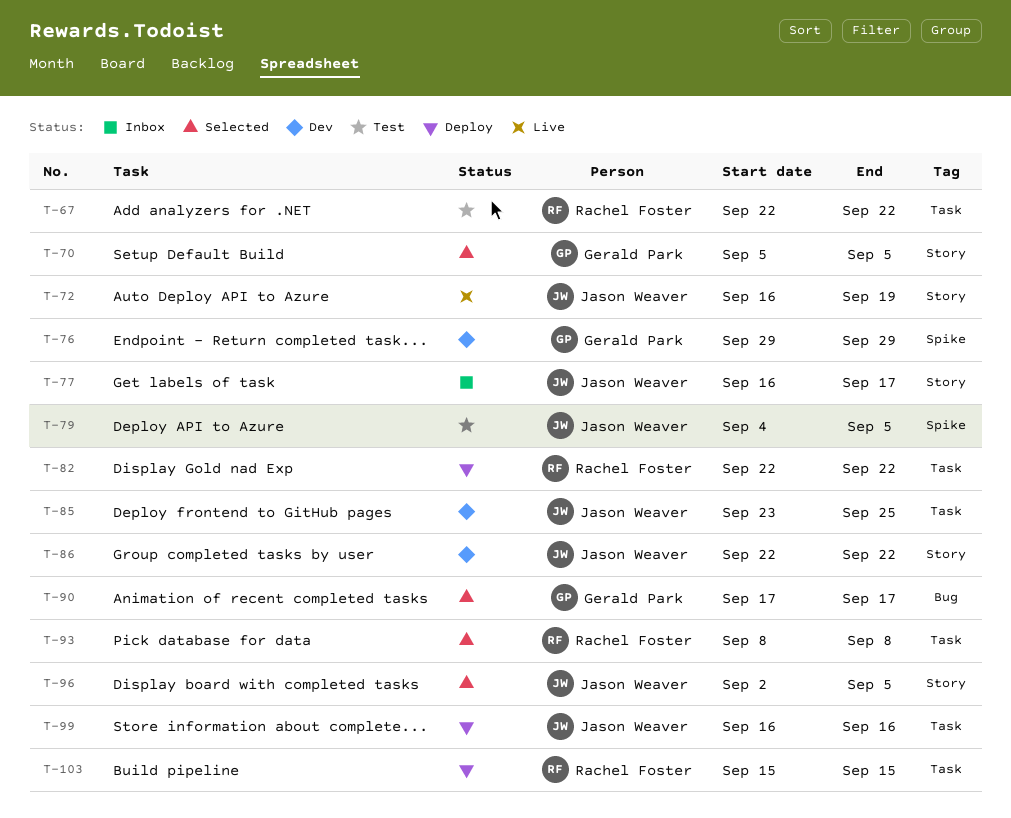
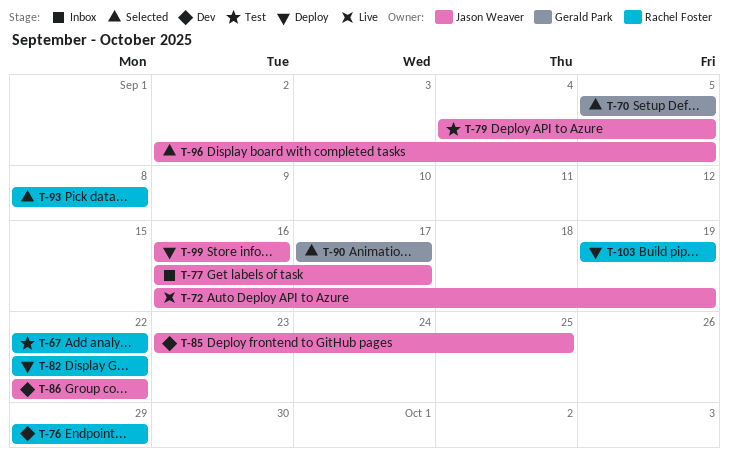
T-76, owner: Gerald Park -> Rachel Foster
T-103, start: Sep 15 -> Sep 19
T-103, due: Sep 15 -> Sep 19

